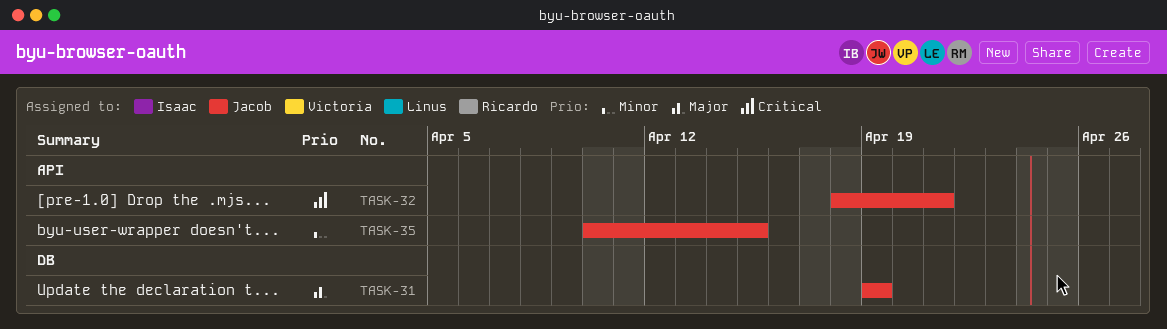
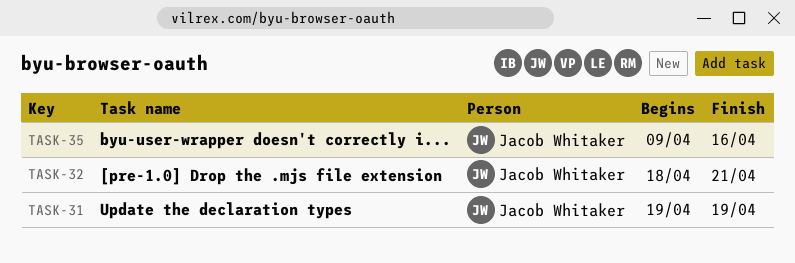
TASK-35, start: Apr 10 -> Apr 9
TASK-35, due: Apr 15 -> Apr 16

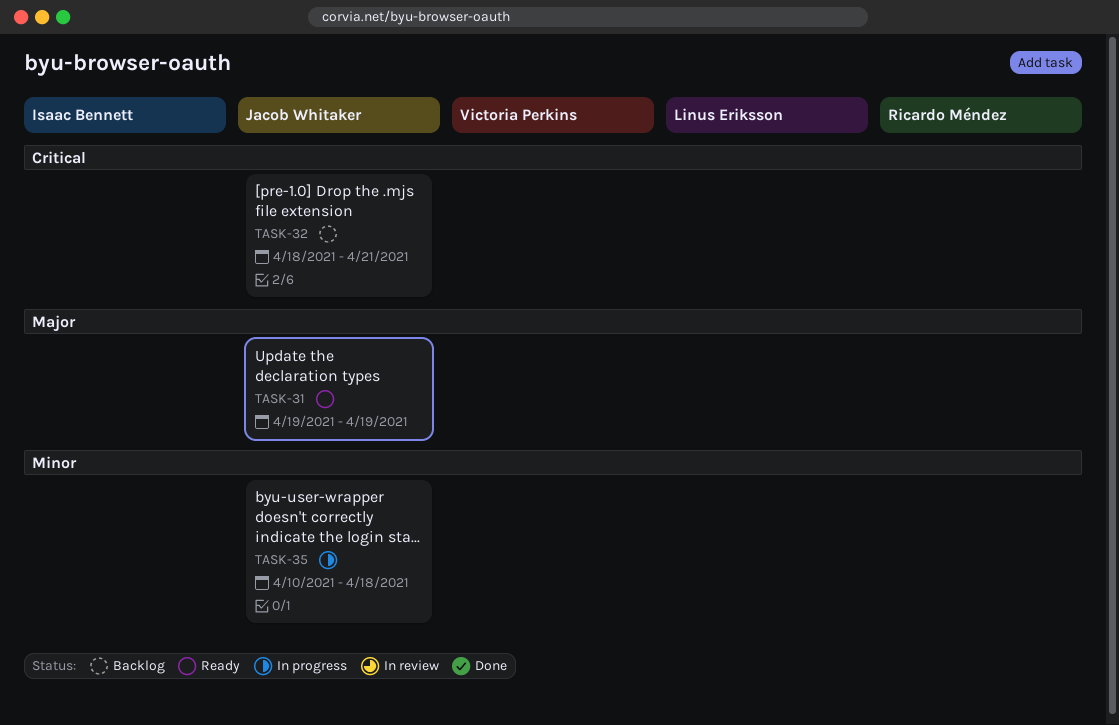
TASK-35, start: Apr 9 -> Apr 10
TASK-35, due: Apr 16 -> Apr 18

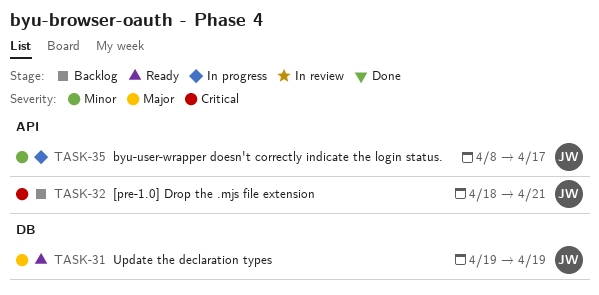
TASK-35, start: Apr 10 -> Apr 8
TASK-35, due: Apr 18 -> Apr 17

